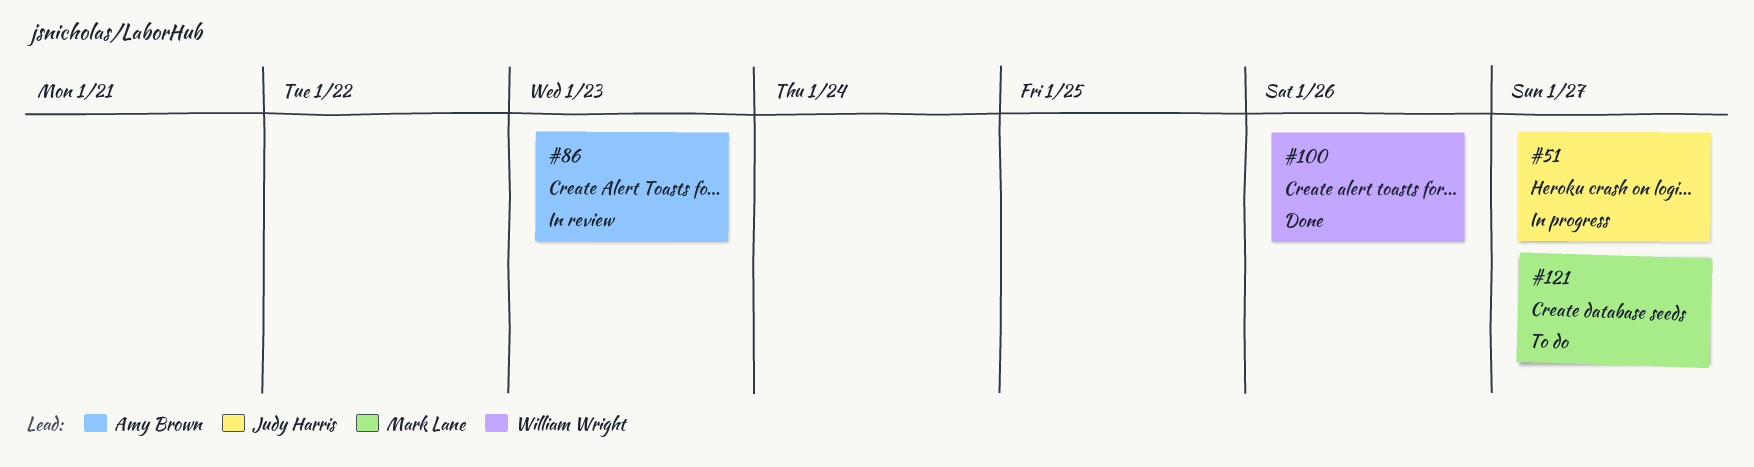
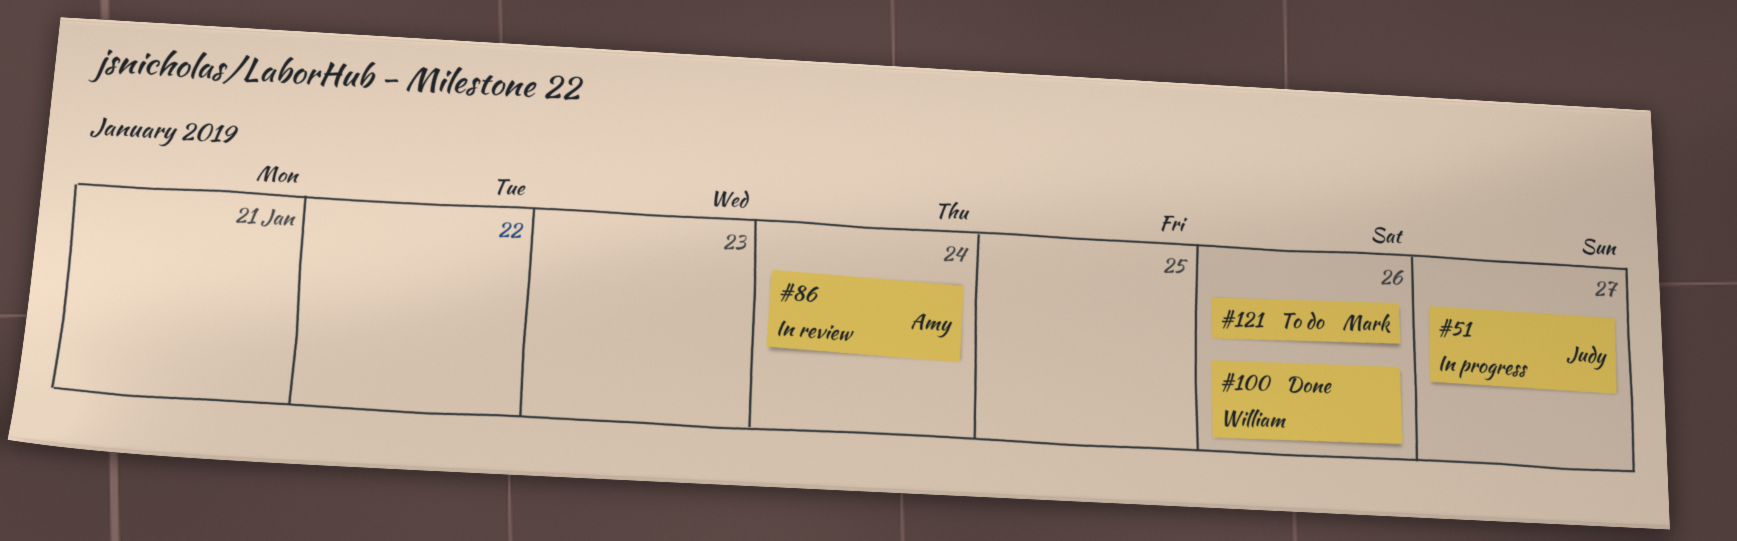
#86, due: Jan 23 -> Jan 24
#121, due: Jan 27 -> Jan 26

